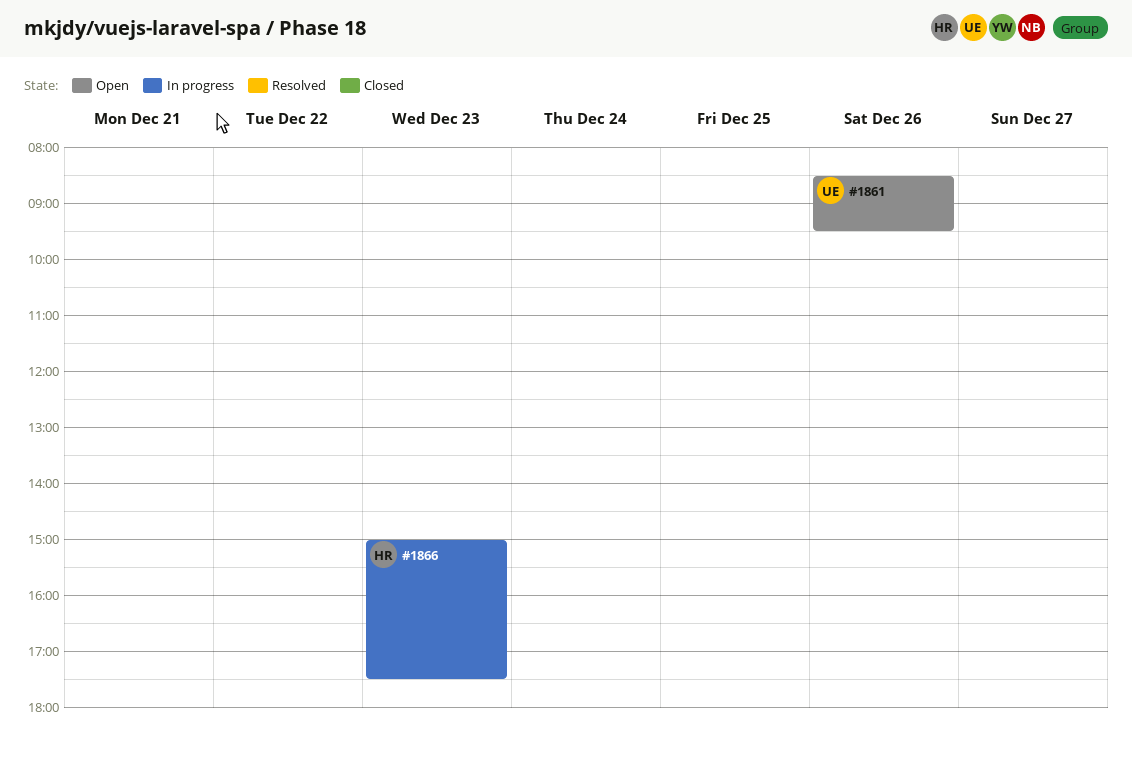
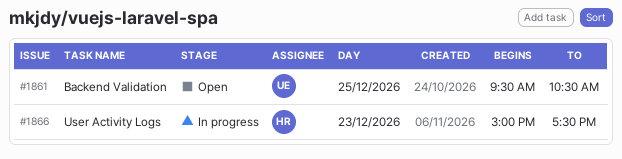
#1861, day: Dec 26 -> Dec 25
#1861, begins: 08:30 -> 09:30
#1861, ends: 09:30 -> 10:30

